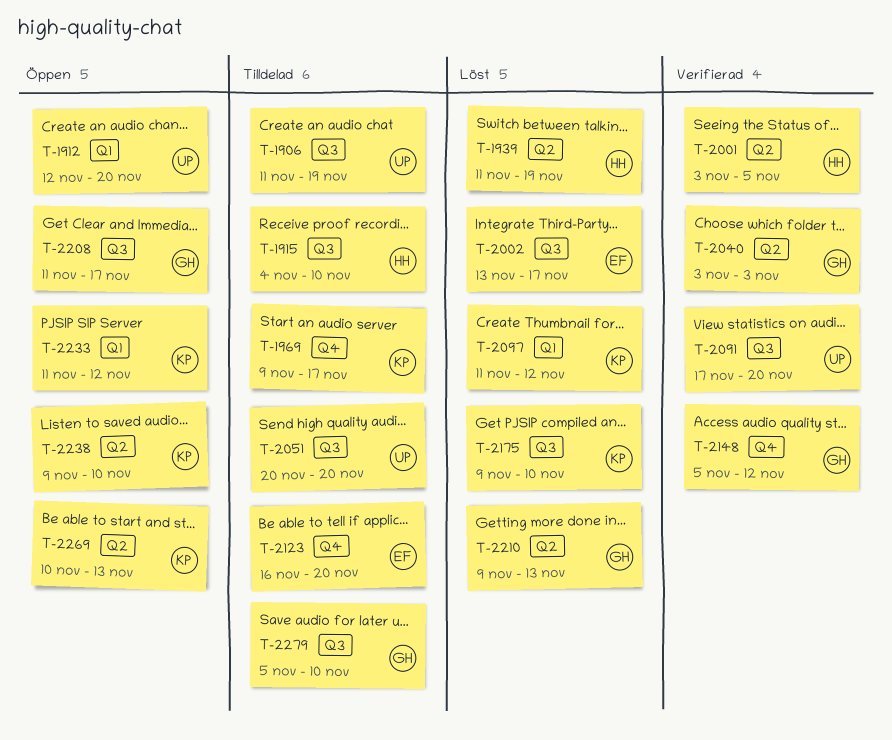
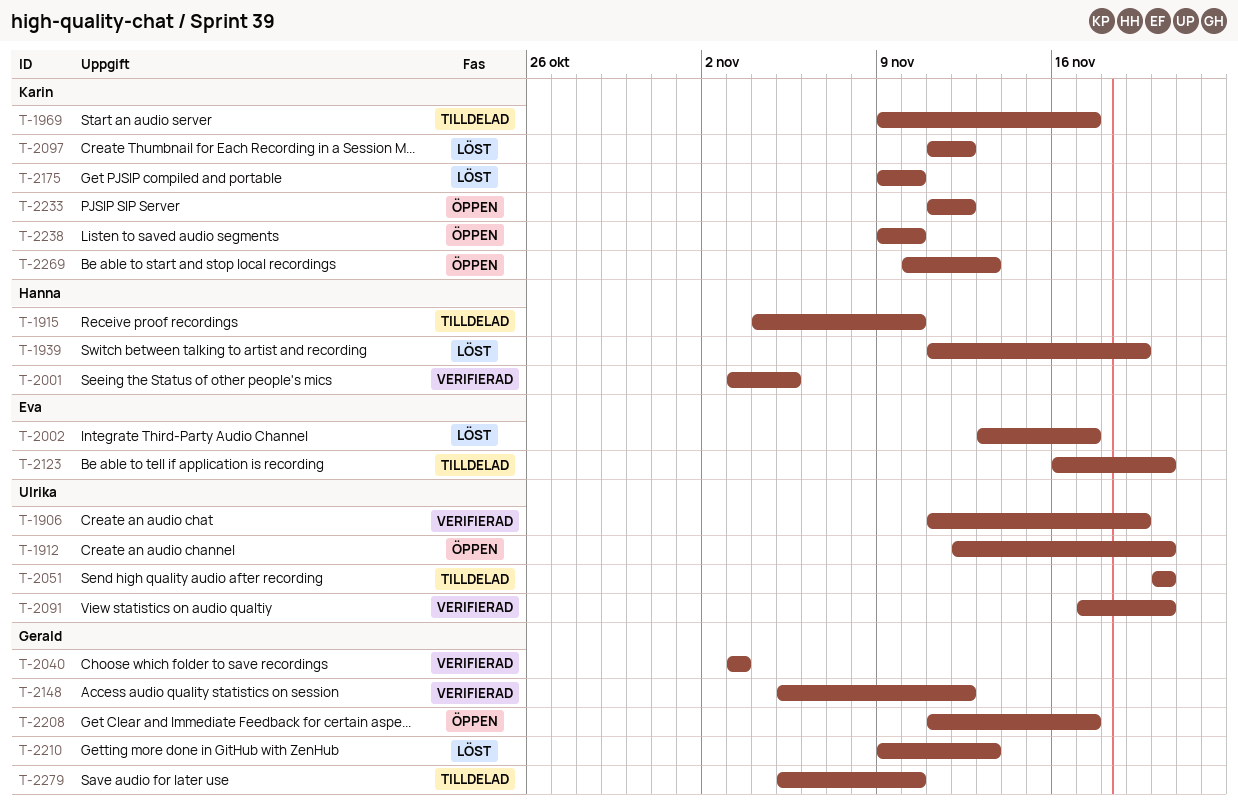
T-1906, status: Tilldelad -> Verifierad

